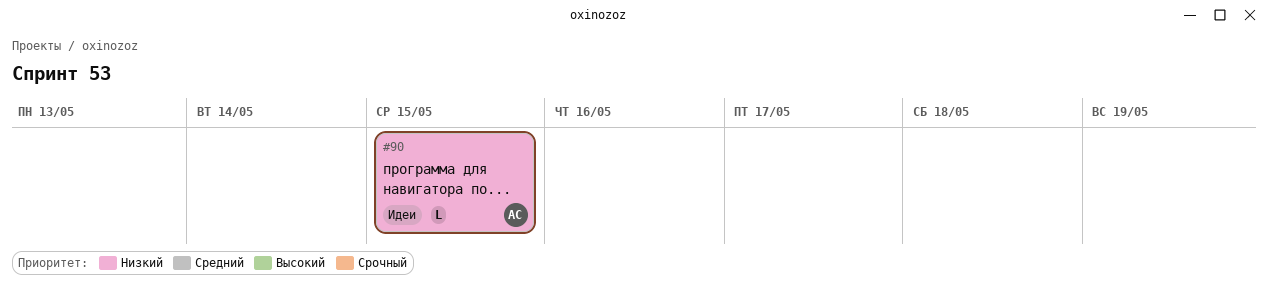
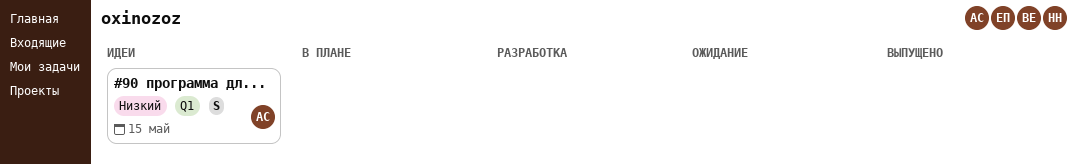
#90, estimate: L -> S

